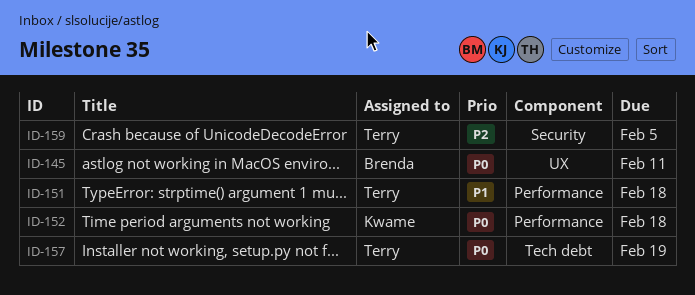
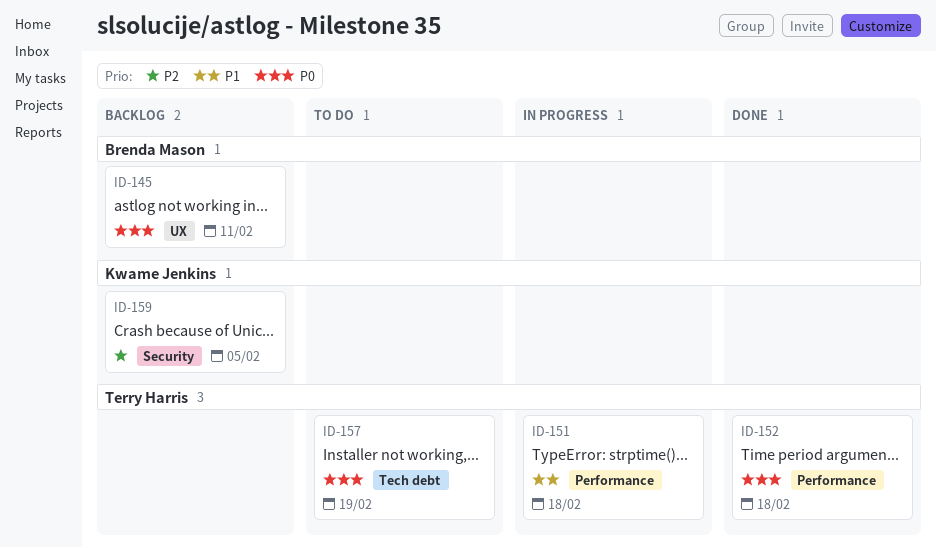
ID-152, owner: Kwame Jenkins -> Terry Harris
ID-159, owner: Terry Harris -> Kwame Jenkins

